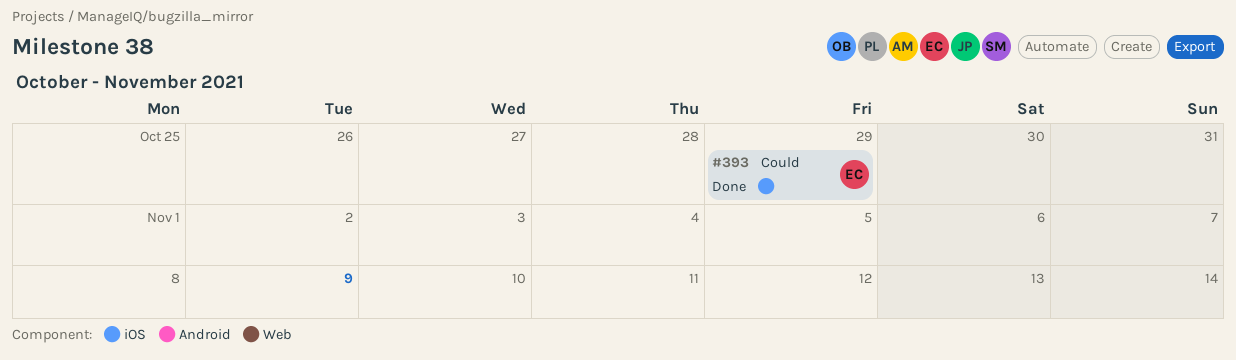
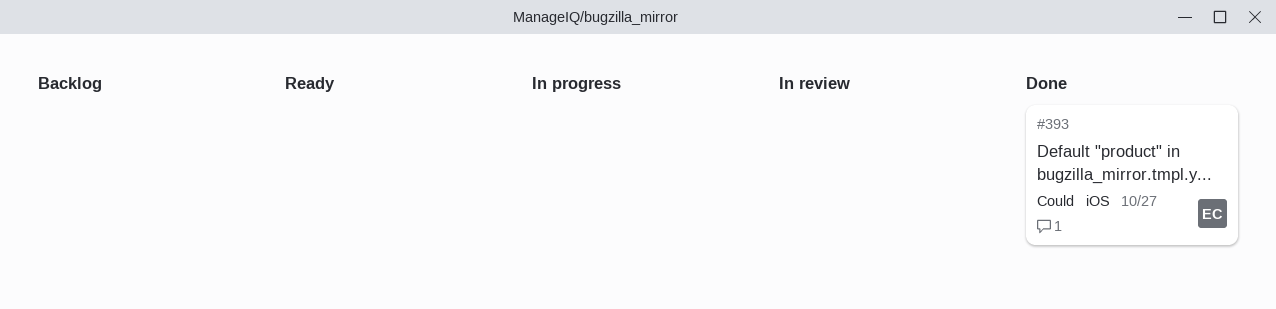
#393, due: Oct 29 -> Oct 27

